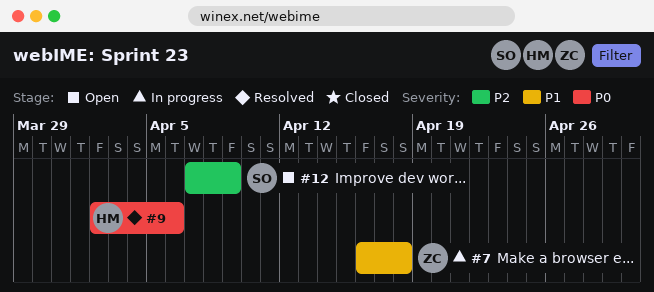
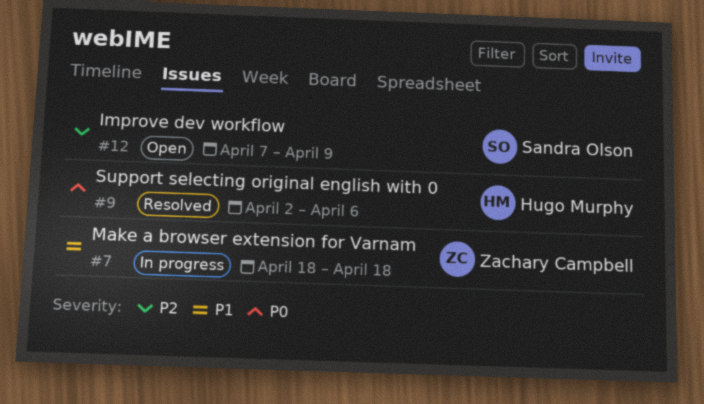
#7, start: Apr 16 -> Apr 18

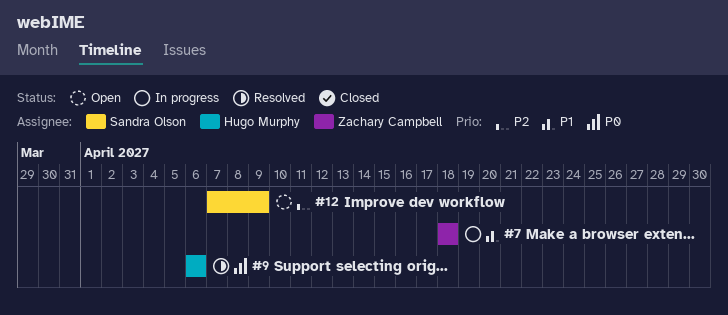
#9, start: Apr 2 -> Apr 6

